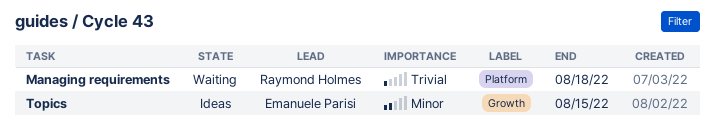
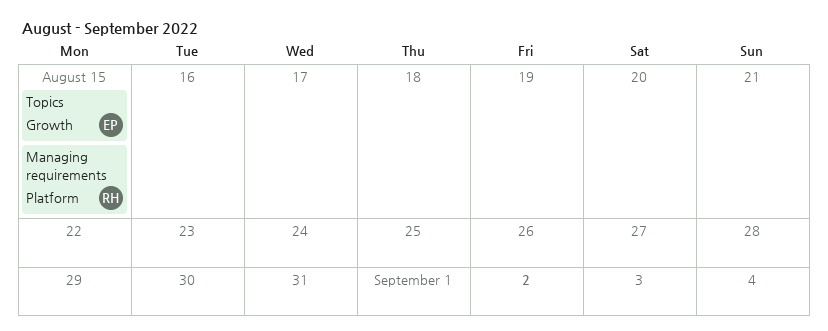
Managing requirements, due: Aug 18 -> Aug 15

